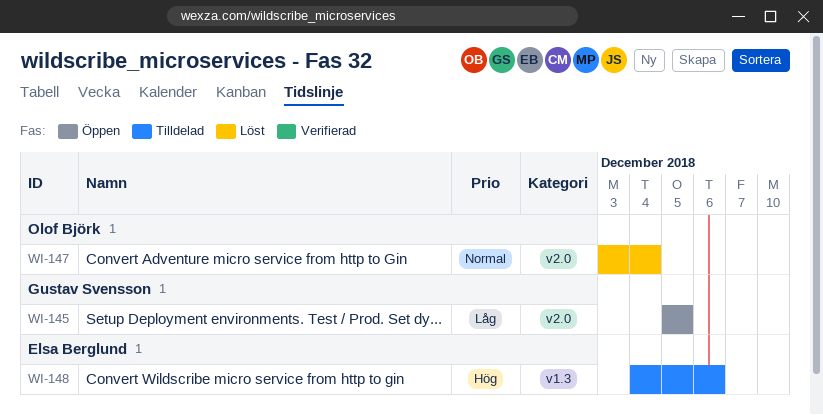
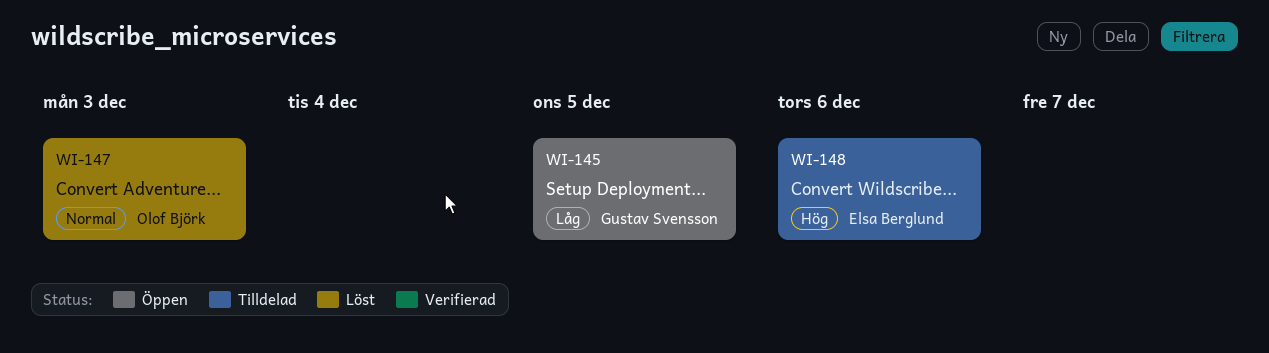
WI-147, due: Dec 4 -> Dec 3

